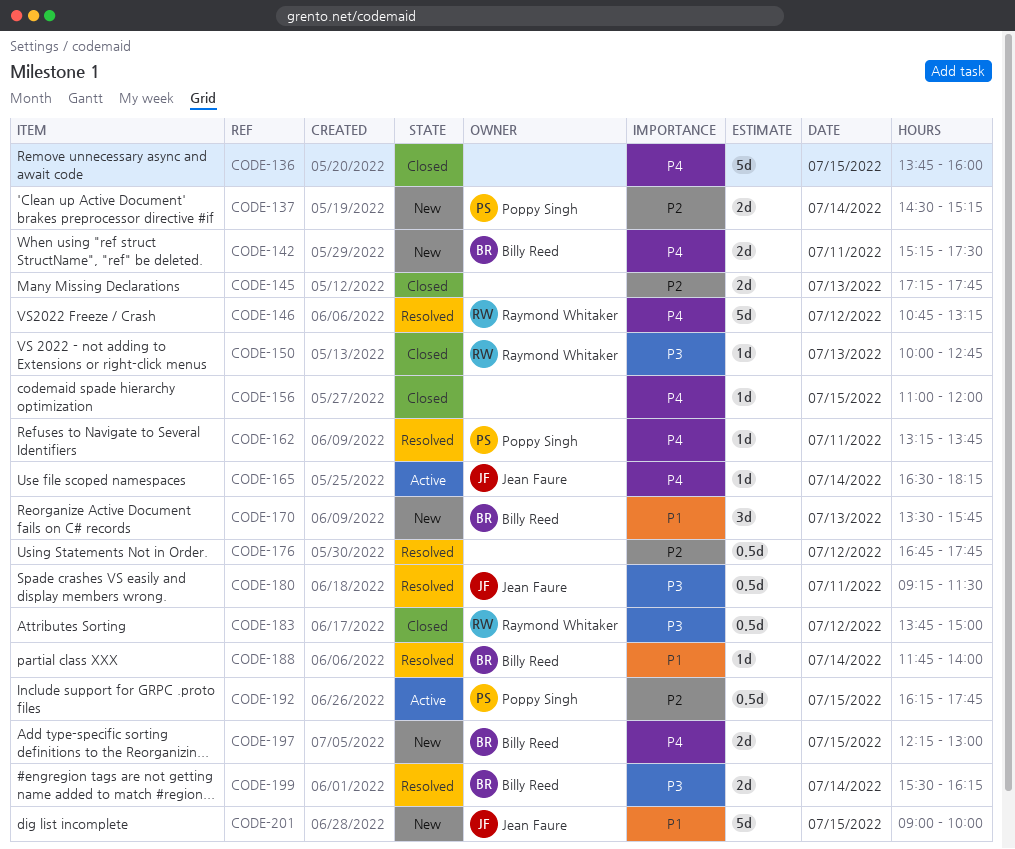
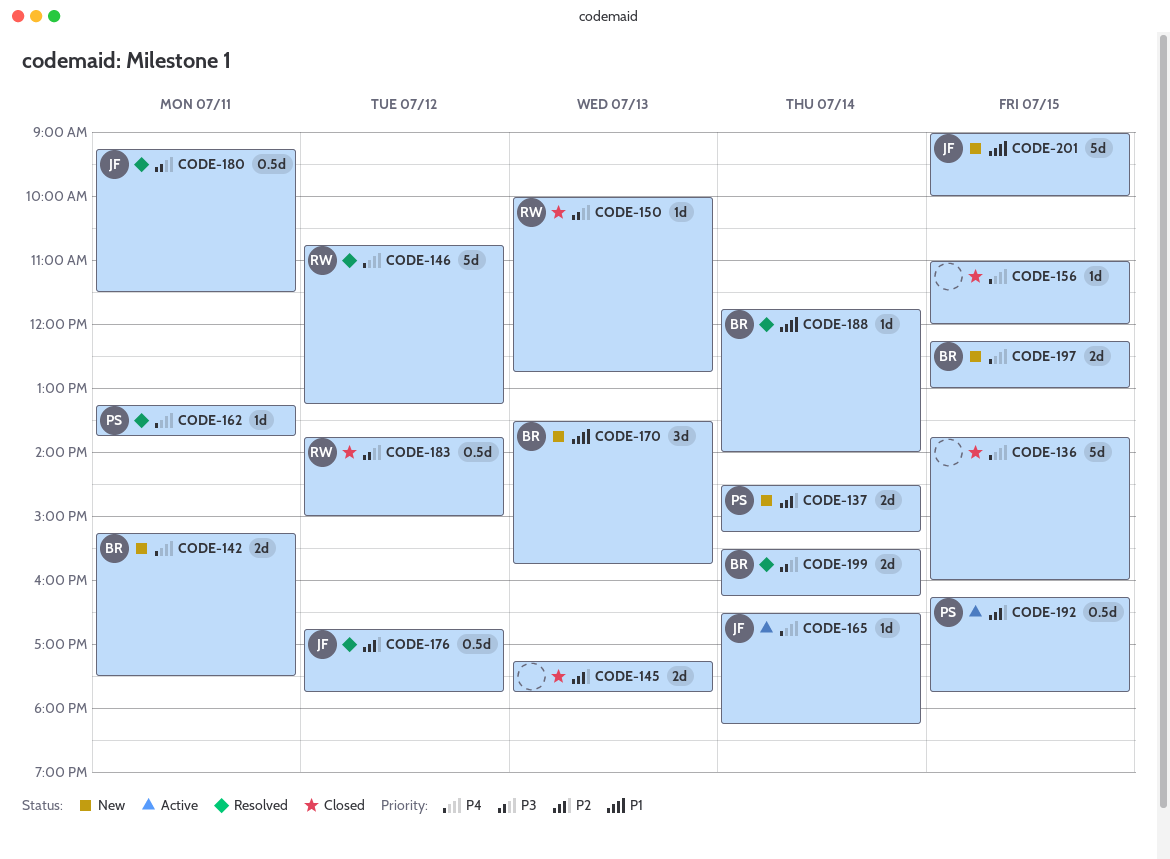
CODE-176, owner: none -> Jean Faure

